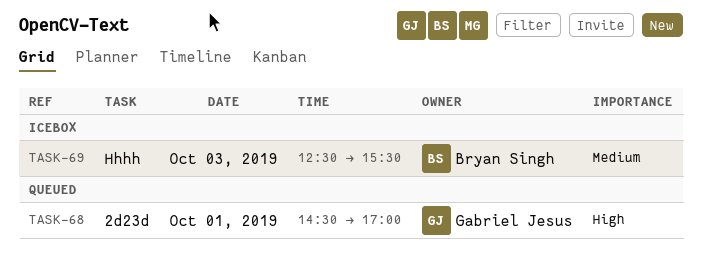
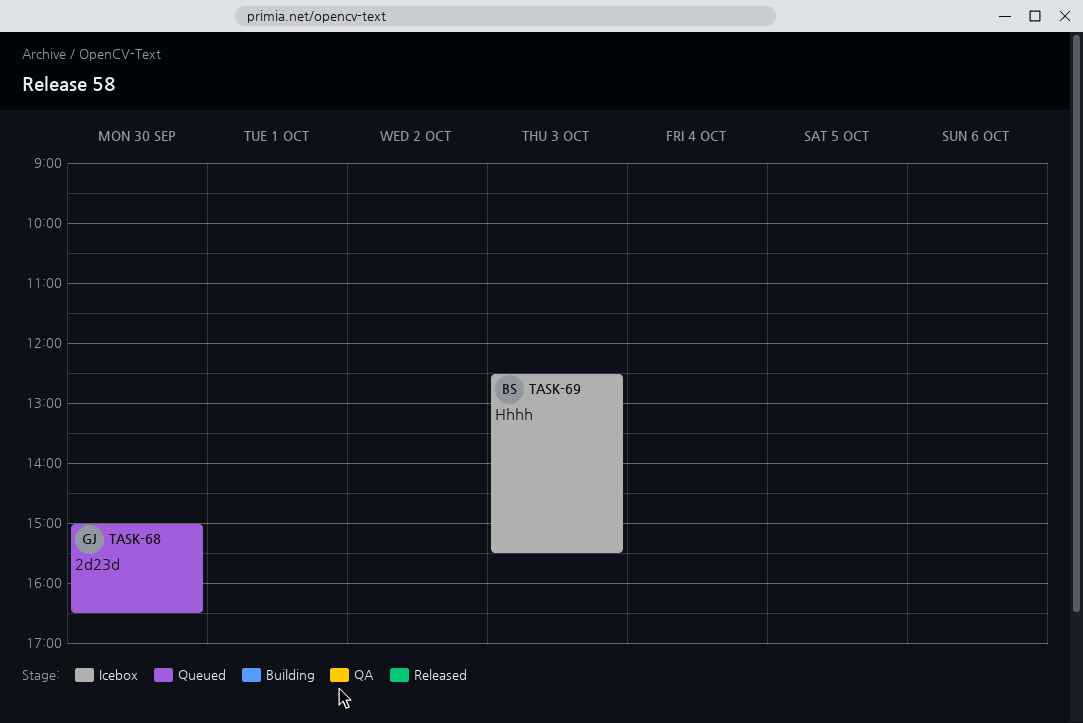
TASK-68, day: Oct 1 -> Sep 30
TASK-68, begins: 14:30 -> 15:00
TASK-68, ends: 17:00 -> 16:30

